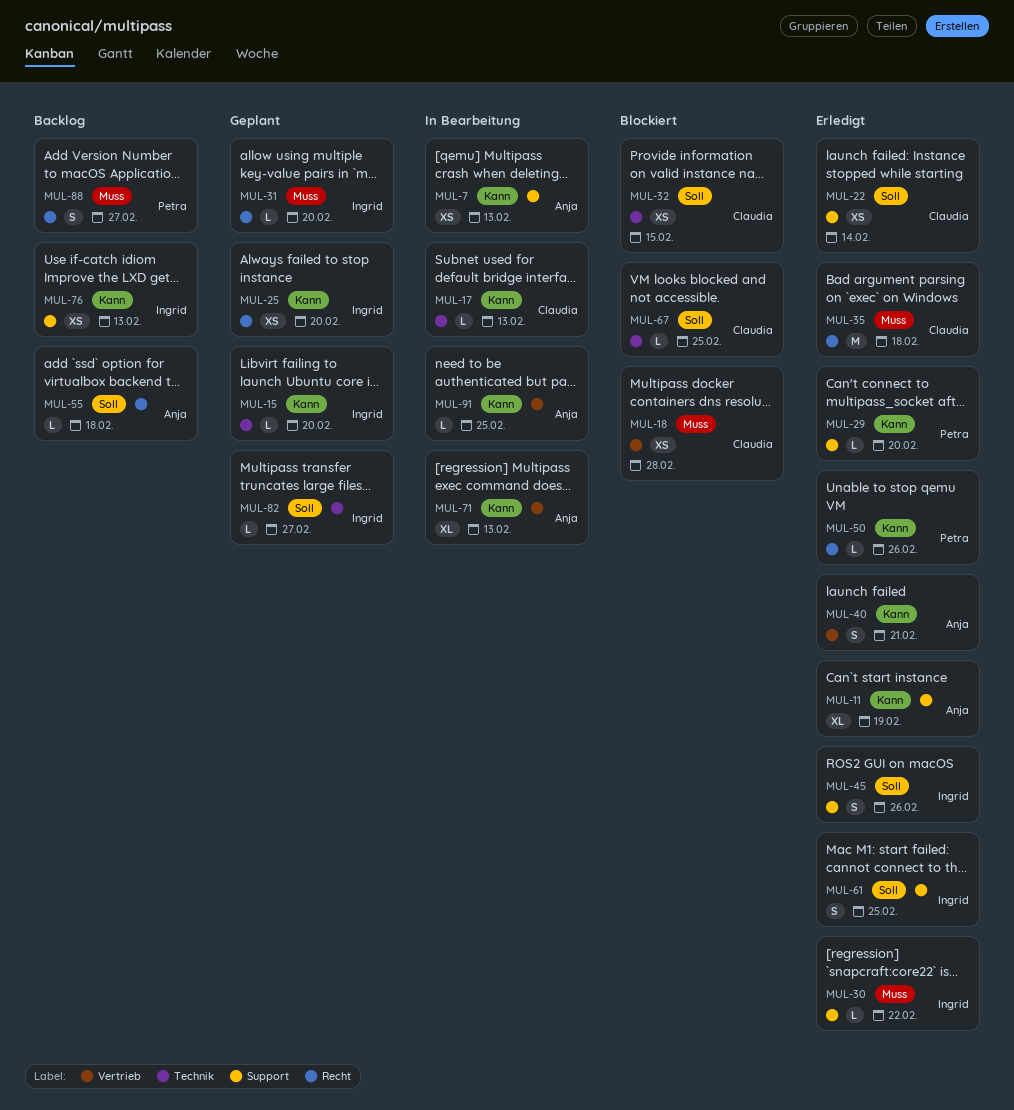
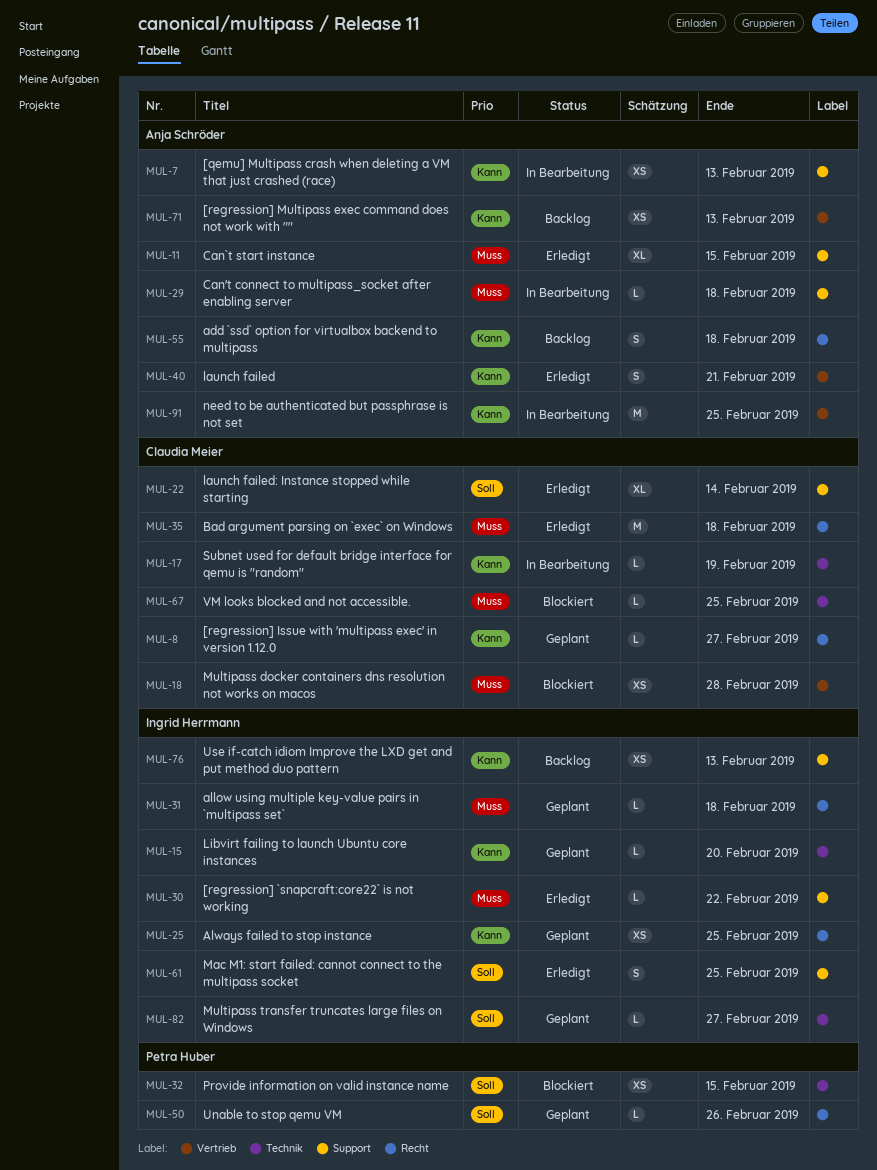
MUL-8: none -> present
MUL-11, priority: Kann -> Muss
MUL-11, due: Feb 19 -> Feb 15
MUL-17, due: Feb 13 -> Feb 19
MUL-22, estimate: XS -> XL
MUL-25, due: Feb 20 -> Feb 25
MUL-29, status: Erledigt -> In Bearbeitung
MUL-29, owner: Petra Huber -> Anja Schröder
MUL-29, priority: Kann -> Muss
MUL-29, due: Feb 20 -> Feb 18
MUL-31, due: Feb 20 -> Feb 18
MUL-32, owner: Claudia Meier -> Petra Huber
MUL-45: present -> none
MUL-50, status: Erledigt -> Geplant
MUL-50, priority: Kann -> Soll
MUL-55, priority: Soll -> Kann
MUL-55, estimate: L -> S
MUL-67, priority: Soll -> Muss
MUL-71, status: In Bearbeitung -> Backlog
MUL-71, estimate: XL -> XS
MUL-88: present -> none
MUL-91, estimate: L -> M

